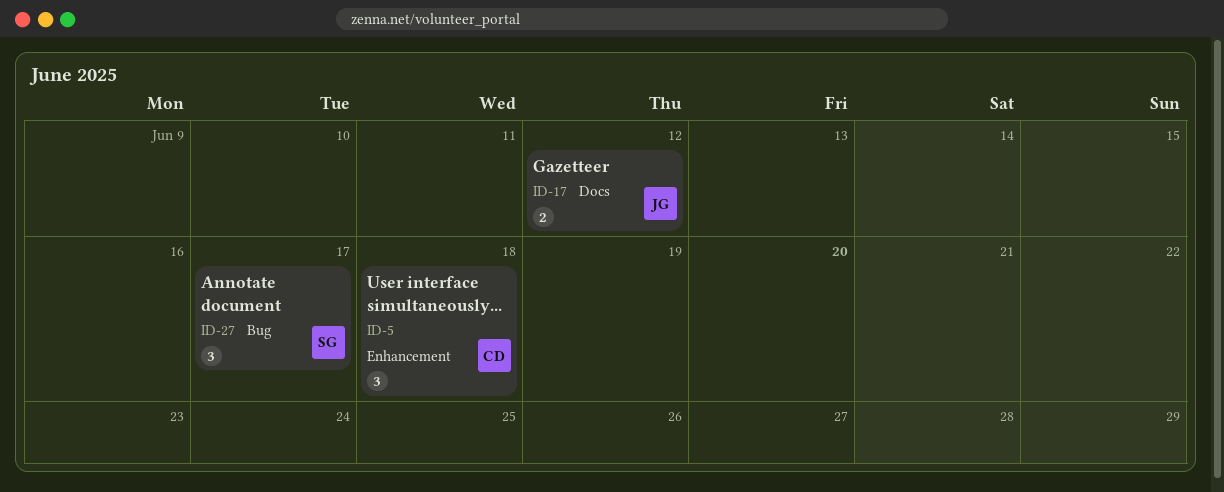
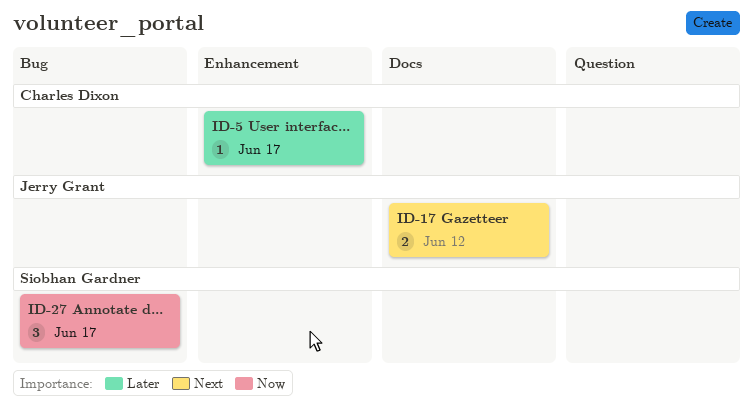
ID-5, estimate: 3 -> 1
ID-5, due: Jun 18 -> Jun 17

